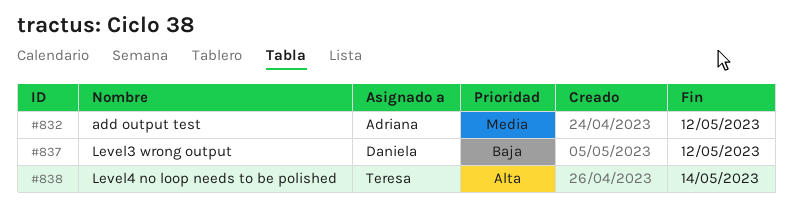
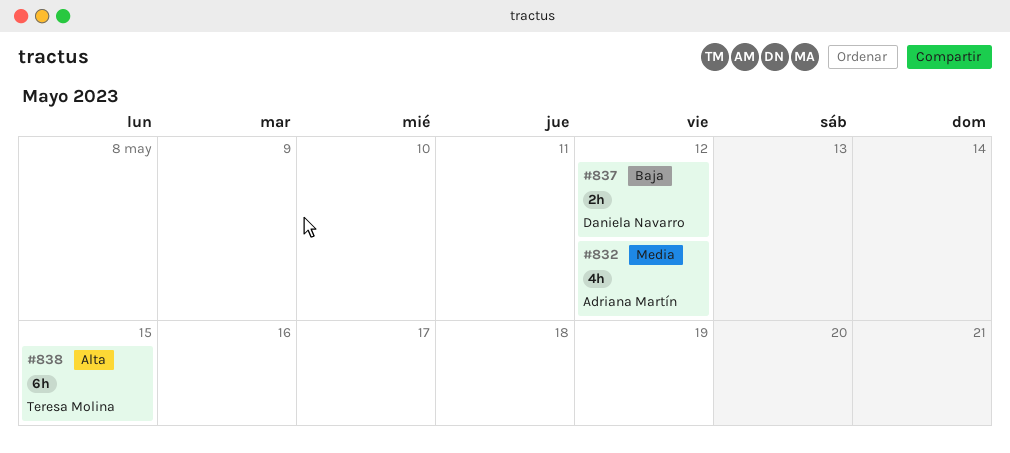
#838, due: May 14 -> May 15

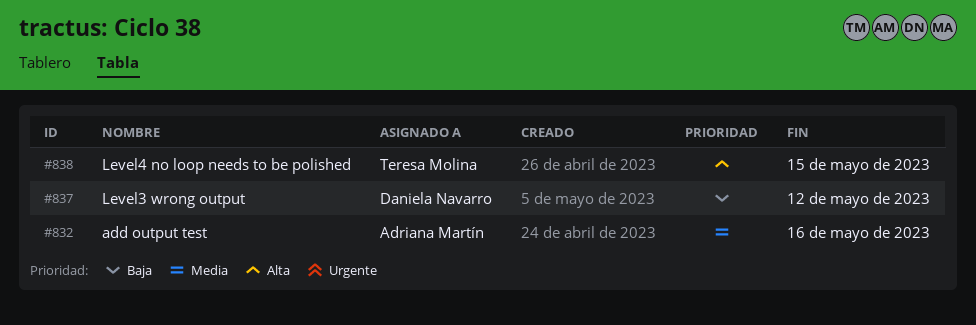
#832, due: May 12 -> May 16

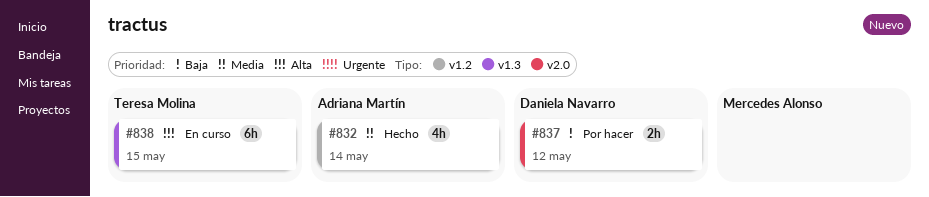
#832, due: May 16 -> May 14

